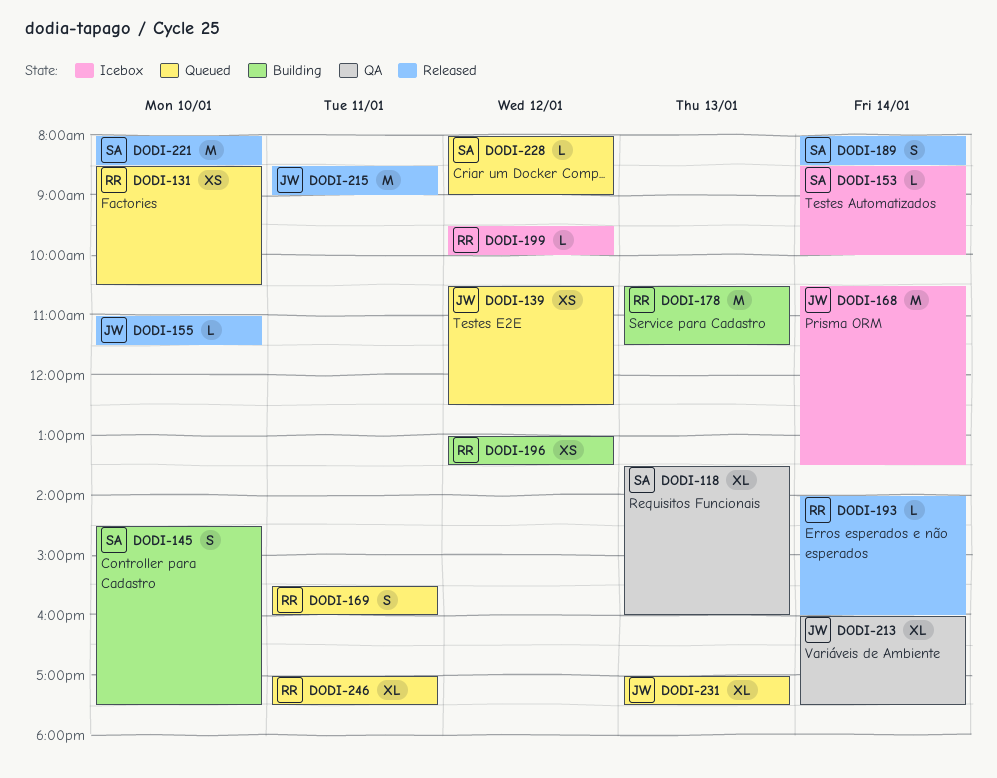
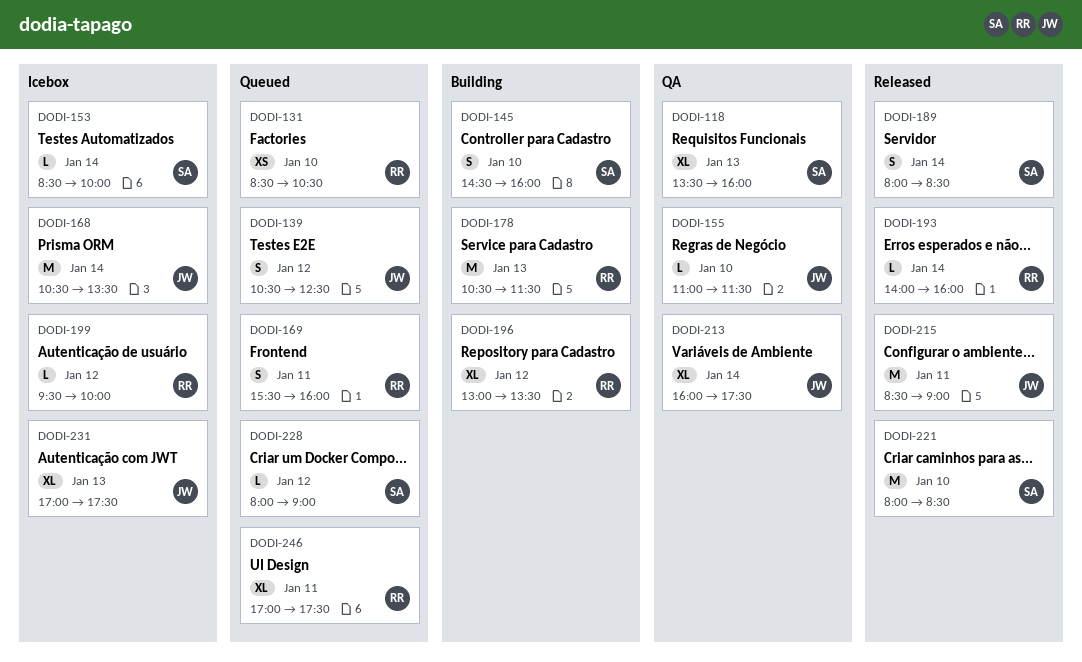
DODI-139, estimate: XS -> S
DODI-145, ends: 17:30 -> 16:00
DODI-155, status: Released -> QA
DODI-196, estimate: XS -> XL
DODI-231, status: Queued -> Icebox

